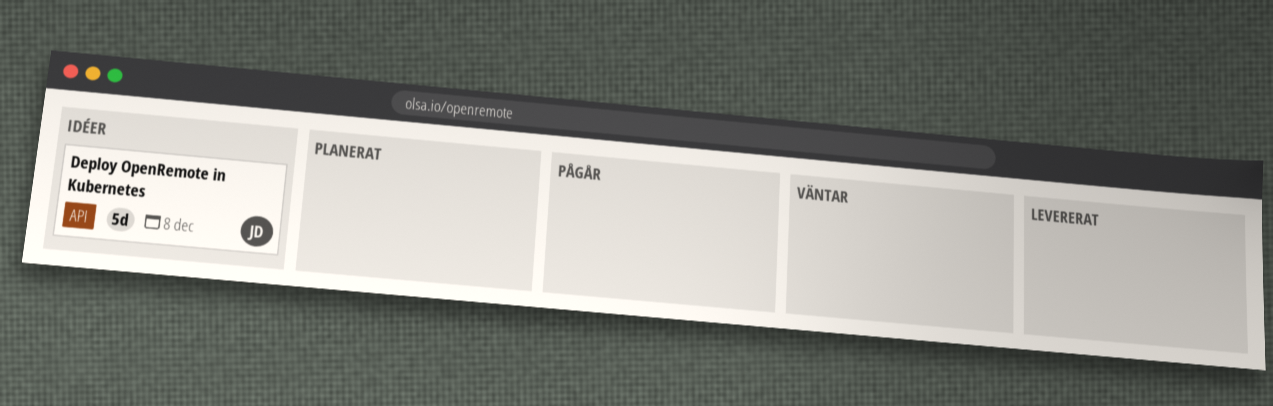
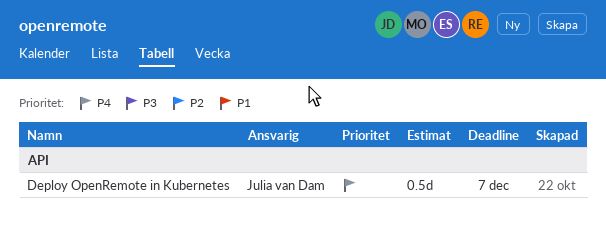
Deploy OpenRemote in Kubernetes, estimate: 5d -> 0.5d
Deploy OpenRemote in Kubernetes, due: Dec 8 -> Dec 7

